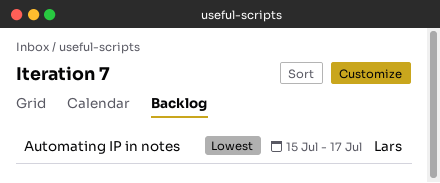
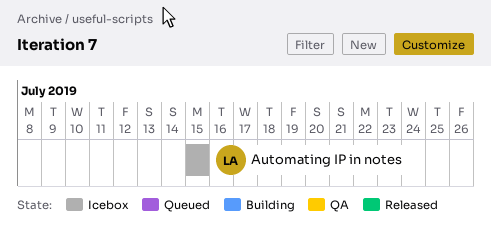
Automating IP in notes, due: Jul 17 -> Jul 15

